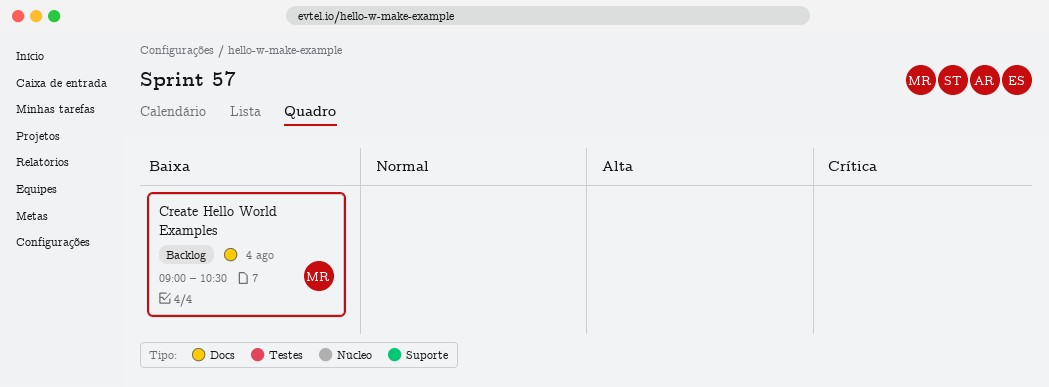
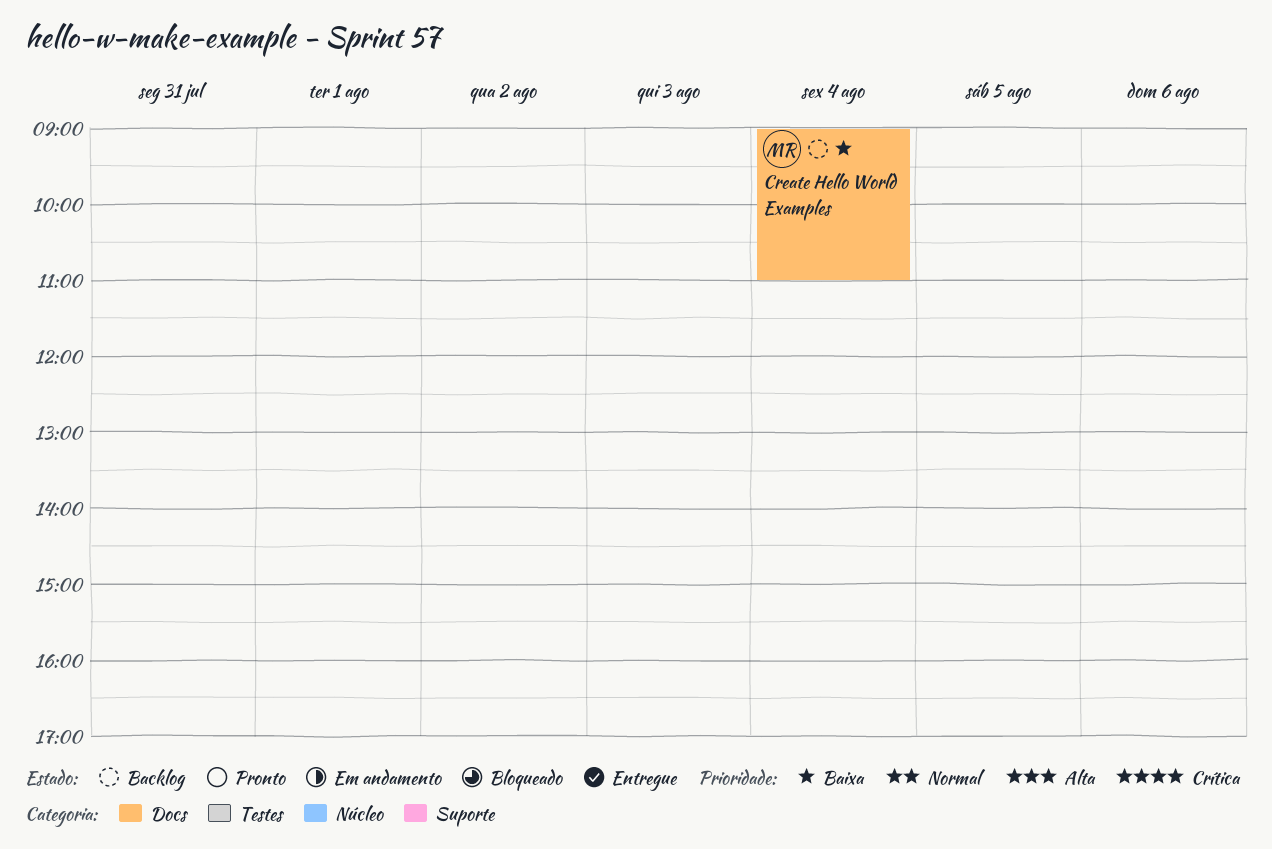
Create Hello World Examples, ends: 10:30 -> 11:00

